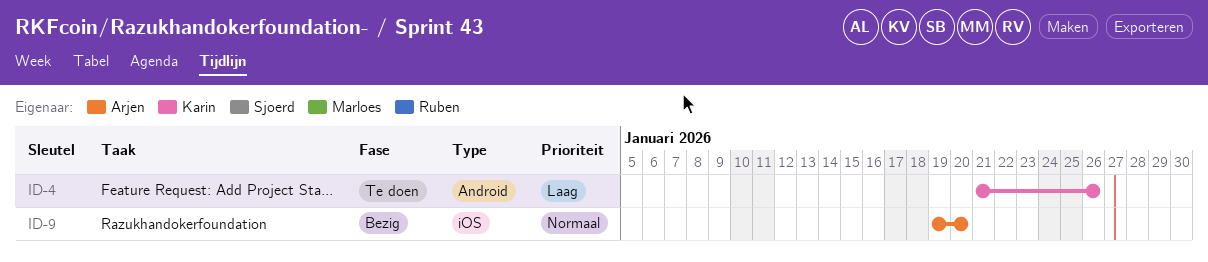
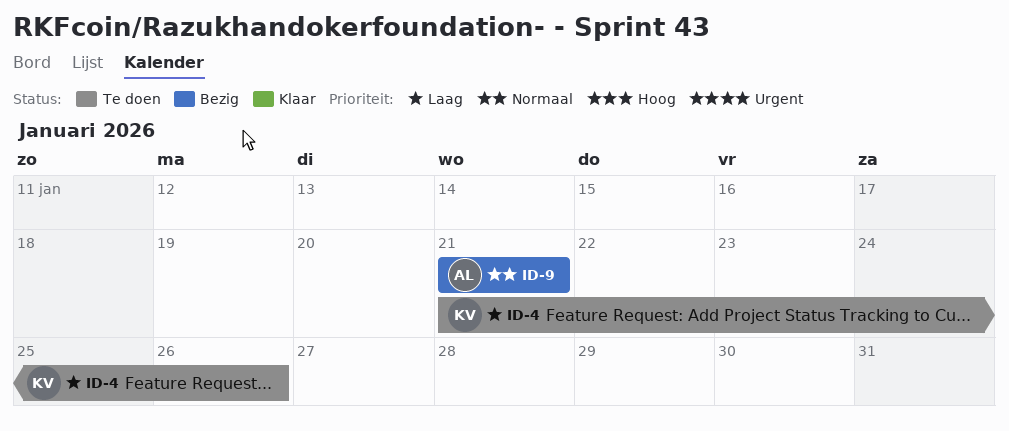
ID-9, start: Jan 19 -> Jan 21
ID-9, due: Jan 20 -> Jan 21

